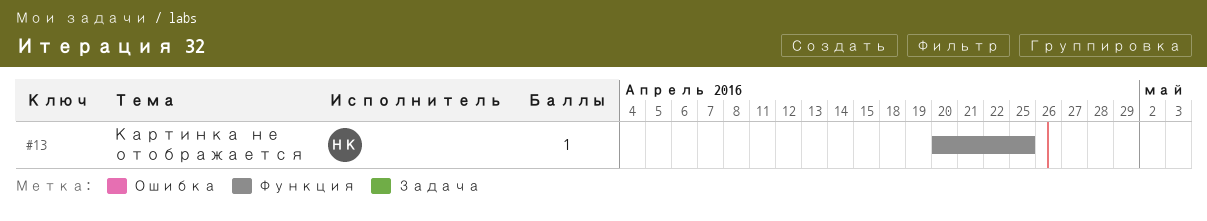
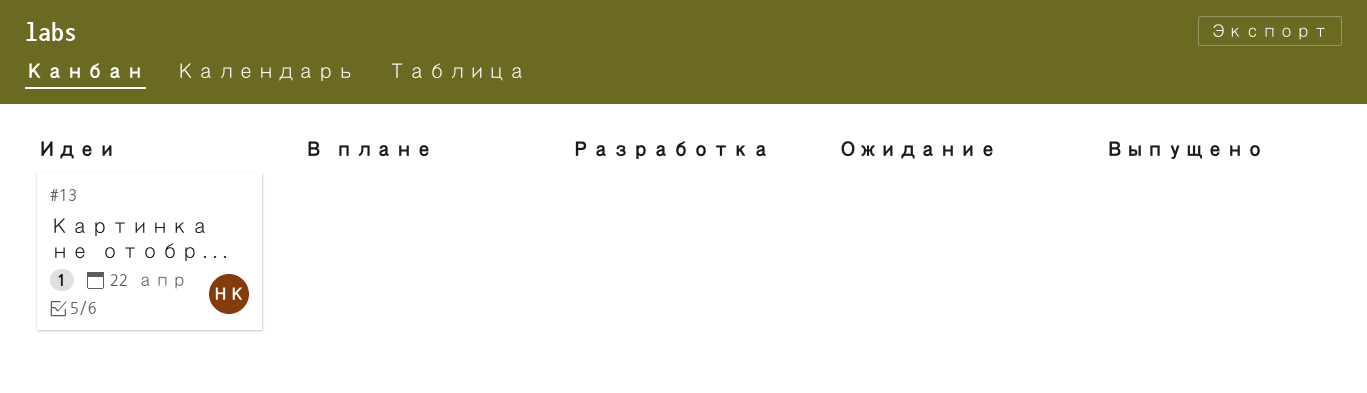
#13, due: Apr 25 -> Apr 22

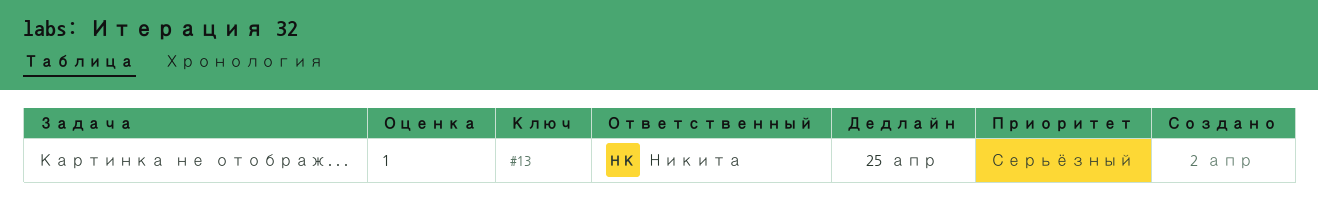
#13, due: Apr 22 -> Apr 25

